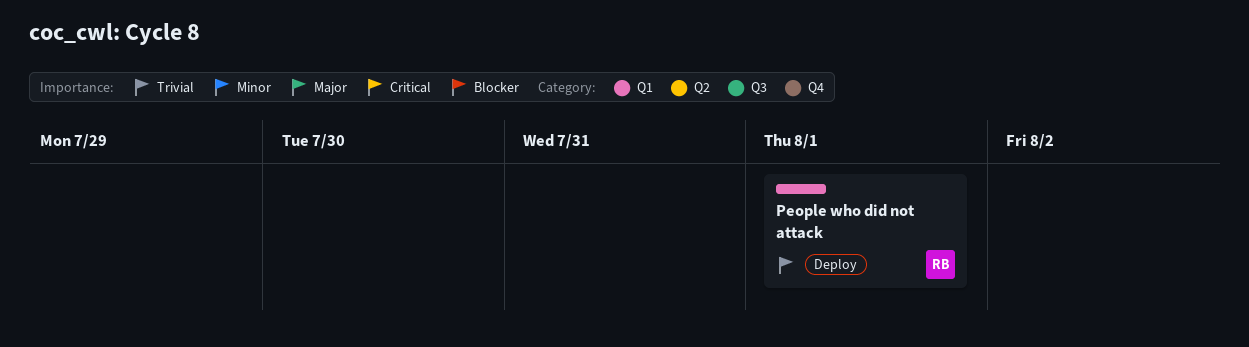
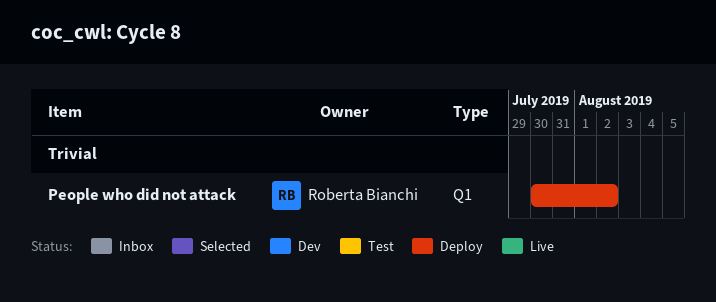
People who did not attack, due: Aug 1 -> Aug 2

